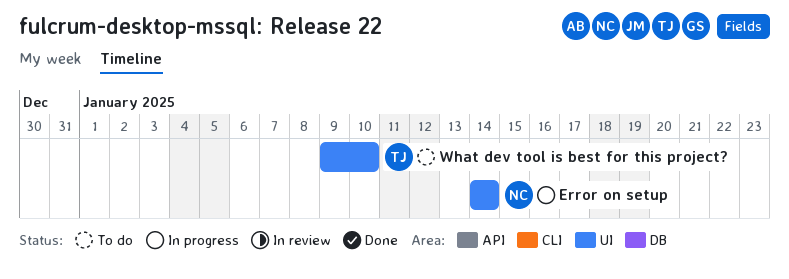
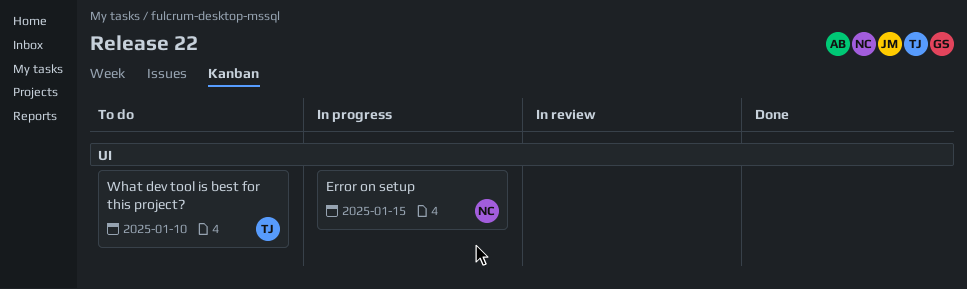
Error on setup, due: Jan 14 -> Jan 15

